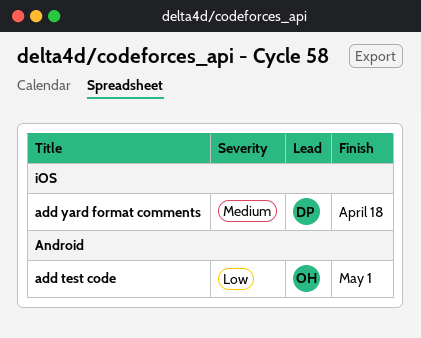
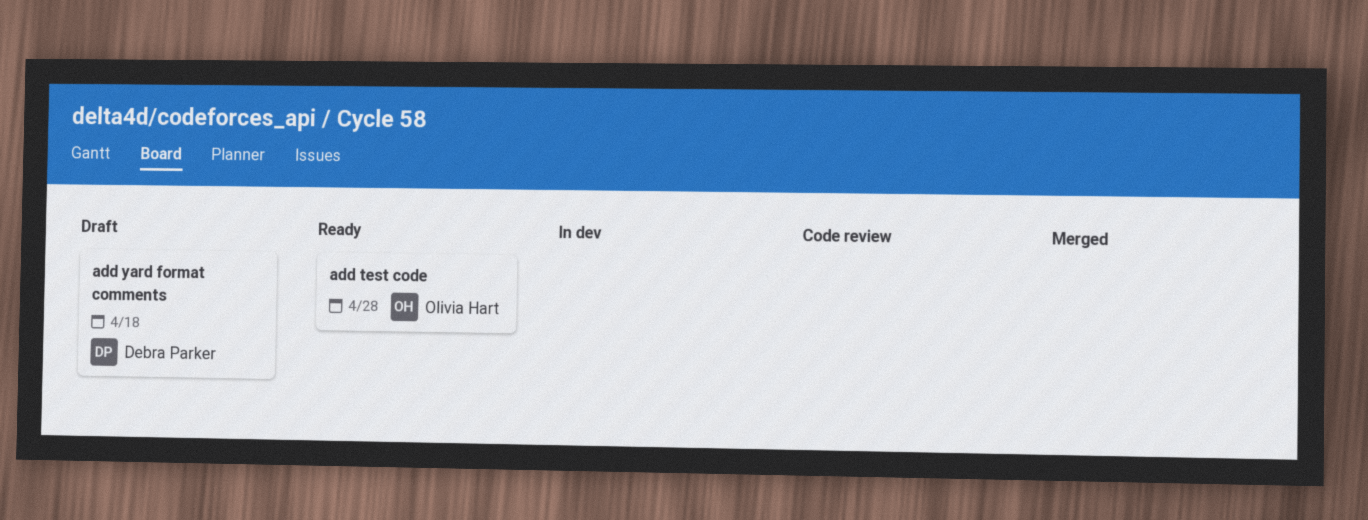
add test code, due: May 1 -> Apr 28

